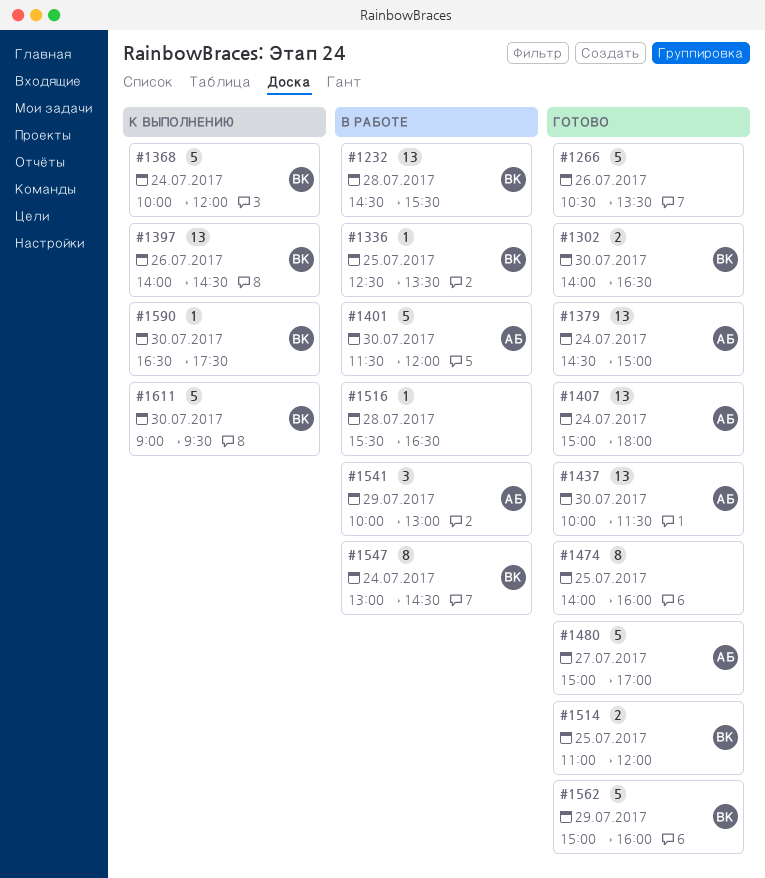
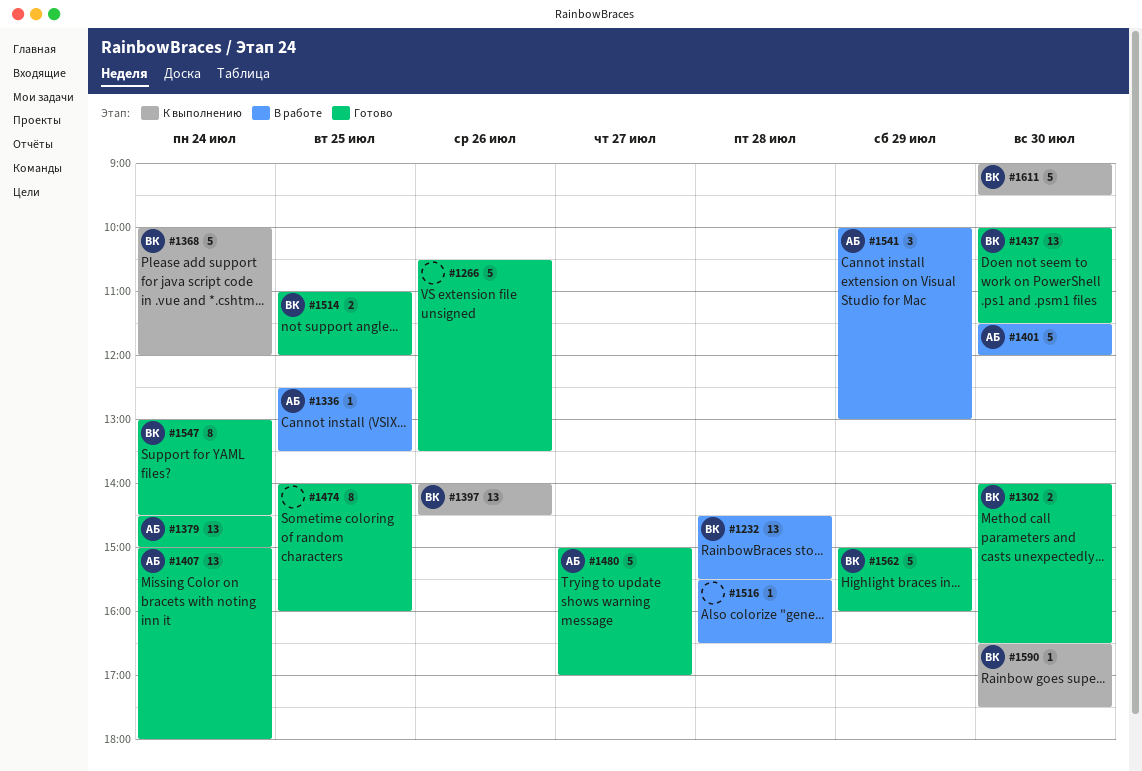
#1336, owner: ВК -> АБ
#1437, owner: АБ -> ВК
#1547, status: В работе -> Готово

